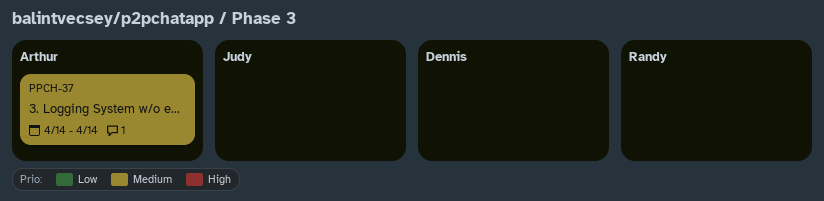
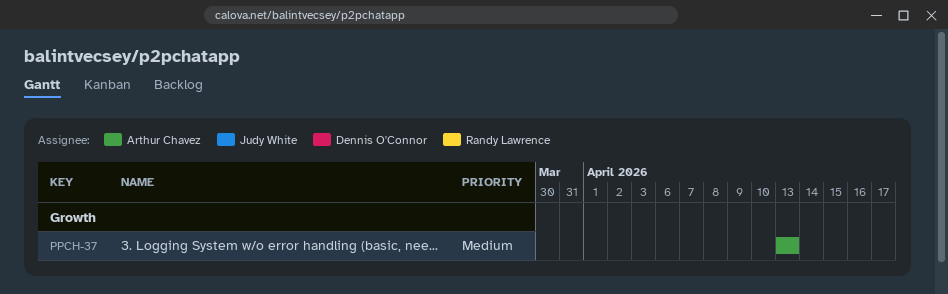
PPCH-37, start: Apr 14 -> Apr 13
PPCH-37, due: Apr 14 -> Apr 13

